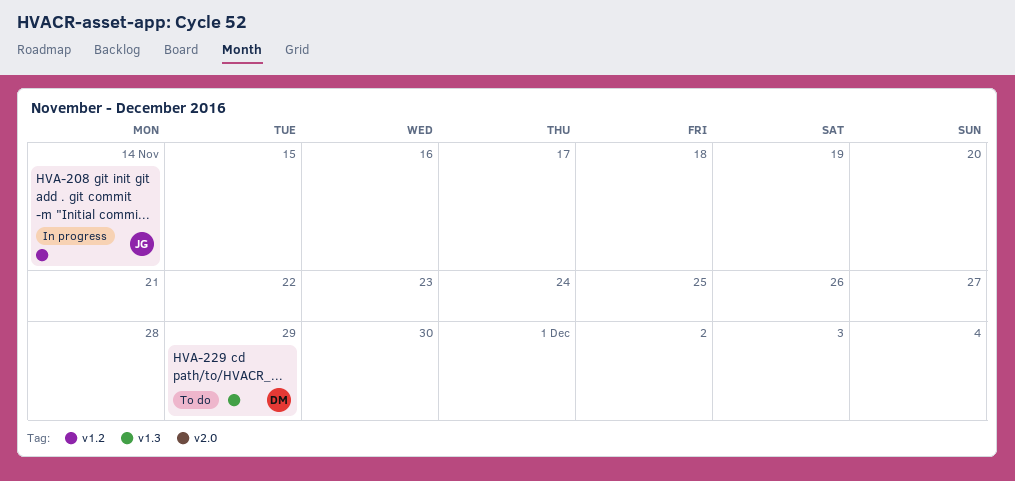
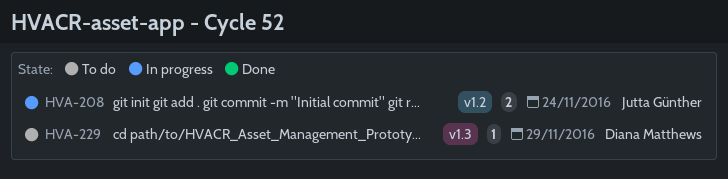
HVA-208, due: Nov 14 -> Nov 24

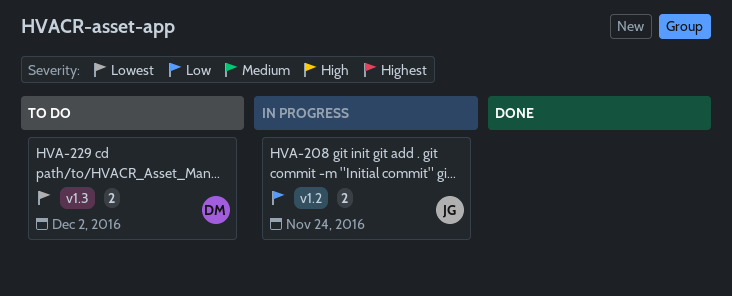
HVA-229, estimate: 1 -> 2
HVA-229, due: Nov 29 -> Dec 2

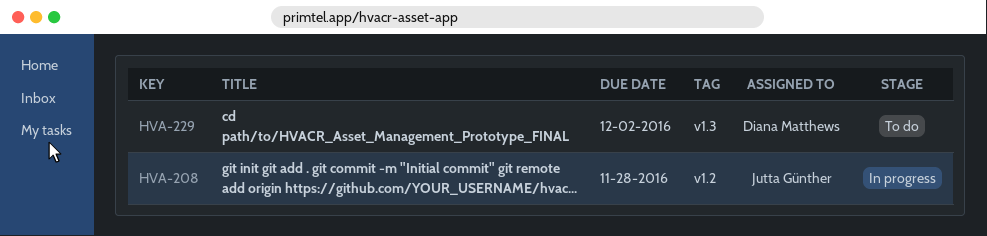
HVA-208, due: Nov 24 -> Nov 28

